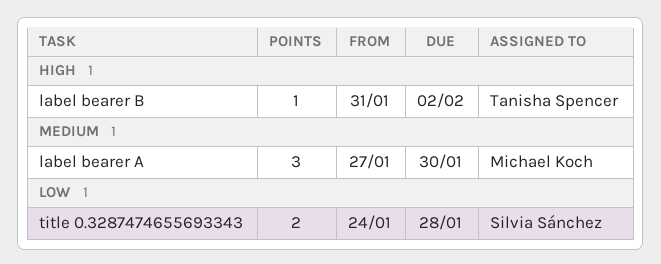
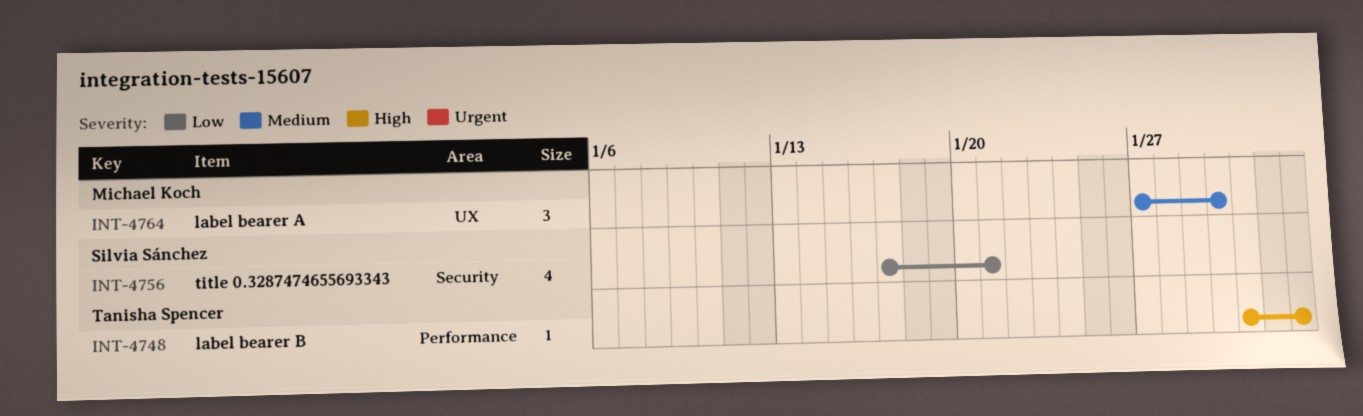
title 0.3287474655693343, estimate: 2 -> 4
title 0.3287474655693343, start: Jan 24 -> Jan 17
title 0.3287474655693343, due: Jan 28 -> Jan 21

